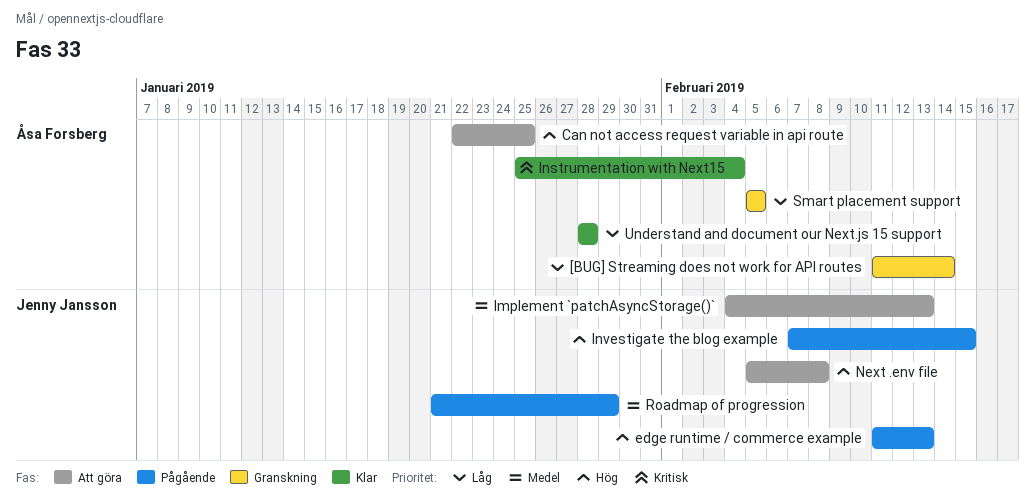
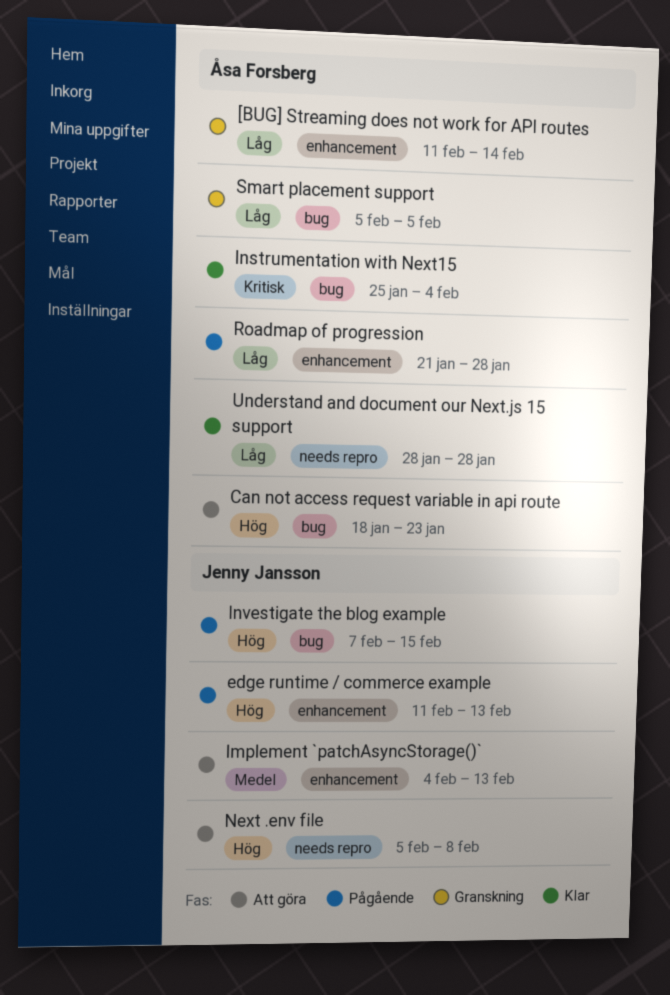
Can not access request variable in api route, start: Jan 22 -> Jan 18
Can not access request variable in api route, due: Jan 25 -> Jan 23
Roadmap of progression, owner: Jenny Jansson -> Åsa Forsberg
Roadmap of progression, priority: Medel -> Låg
Roadmap of progression, due: Jan 29 -> Jan 28

